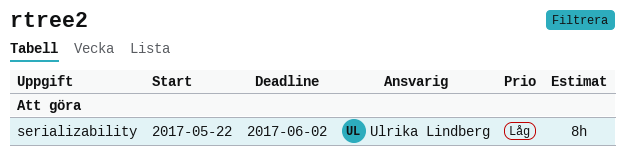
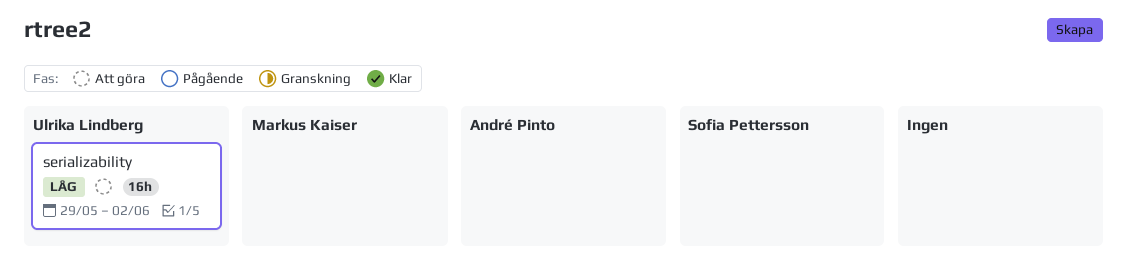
serializability, estimate: 8h -> 16h
serializability, start: May 22 -> May 29

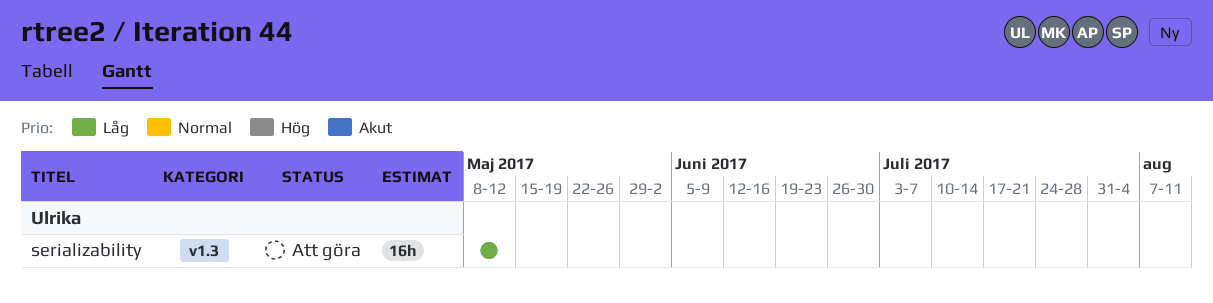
serializability, start: May 29 -> May 8
serializability, due: Jun 2 -> May 12

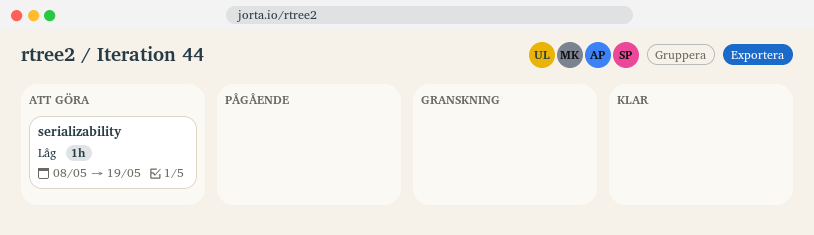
serializability, estimate: 16h -> 1h
serializability, due: May 12 -> May 19

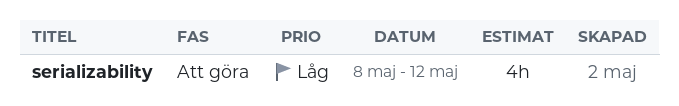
serializability, estimate: 1h -> 4h
serializability, due: May 19 -> May 12

